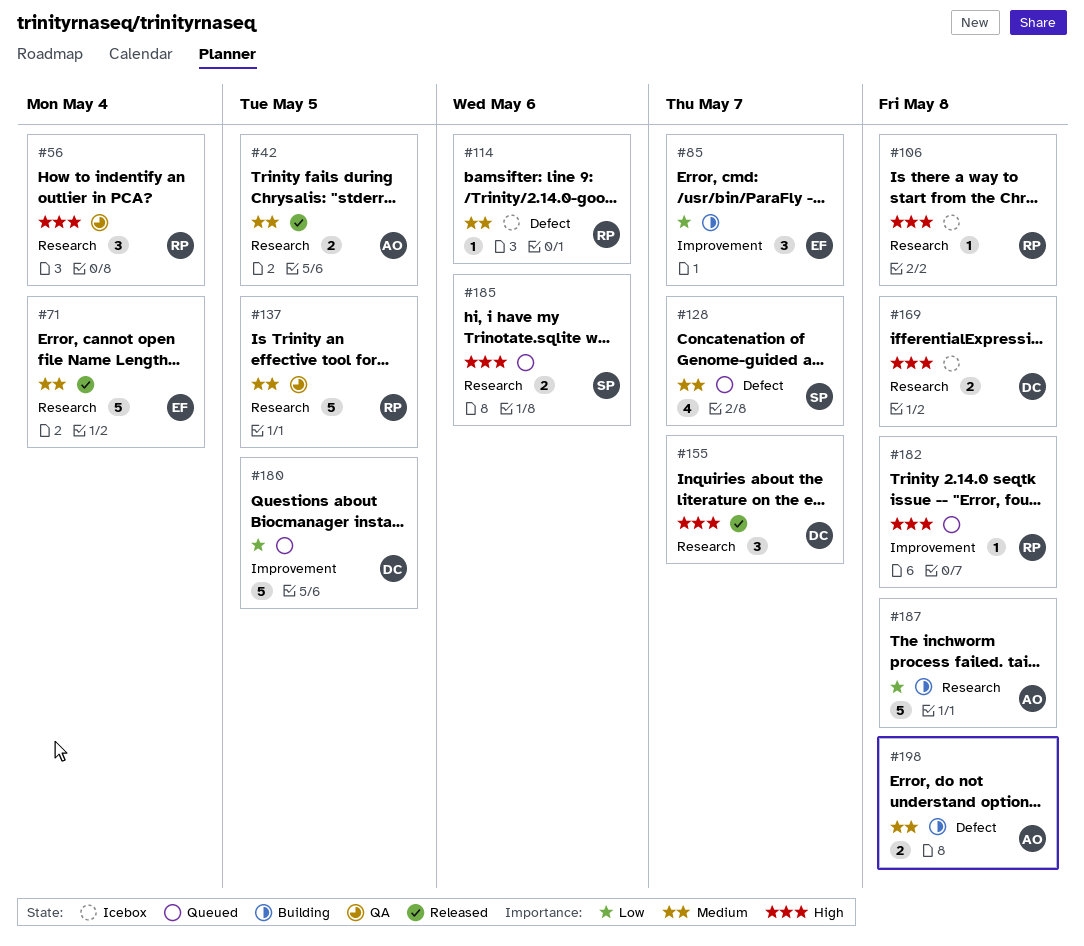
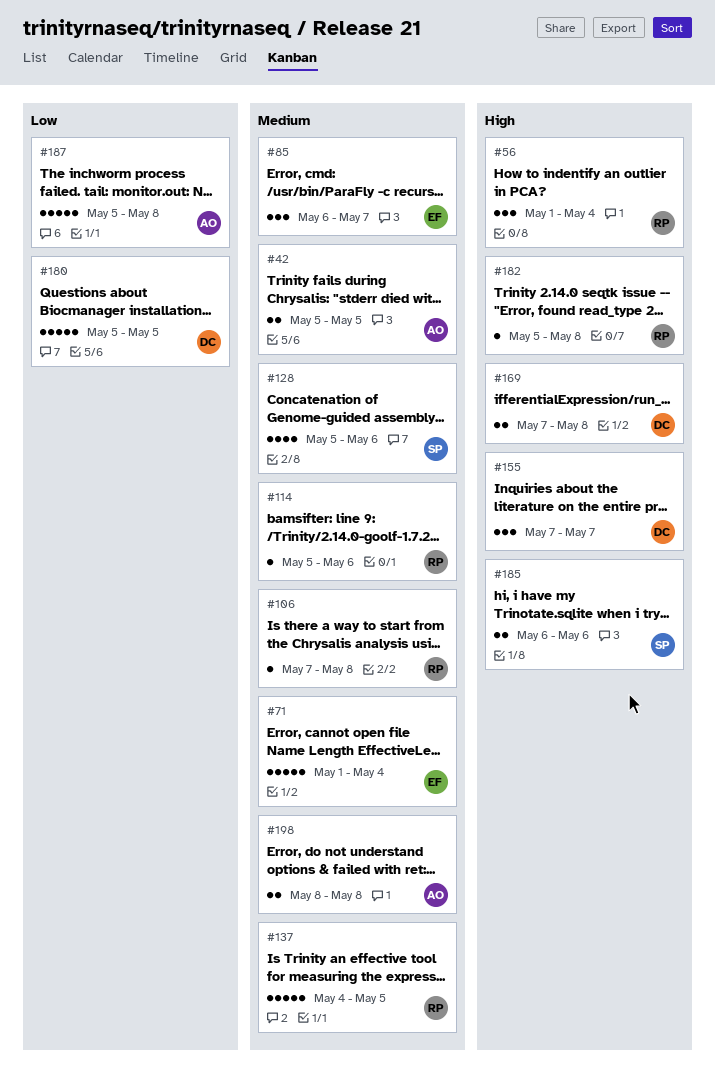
#85, priority: Low -> Medium
#106, priority: High -> Medium
#128, due: May 7 -> May 6

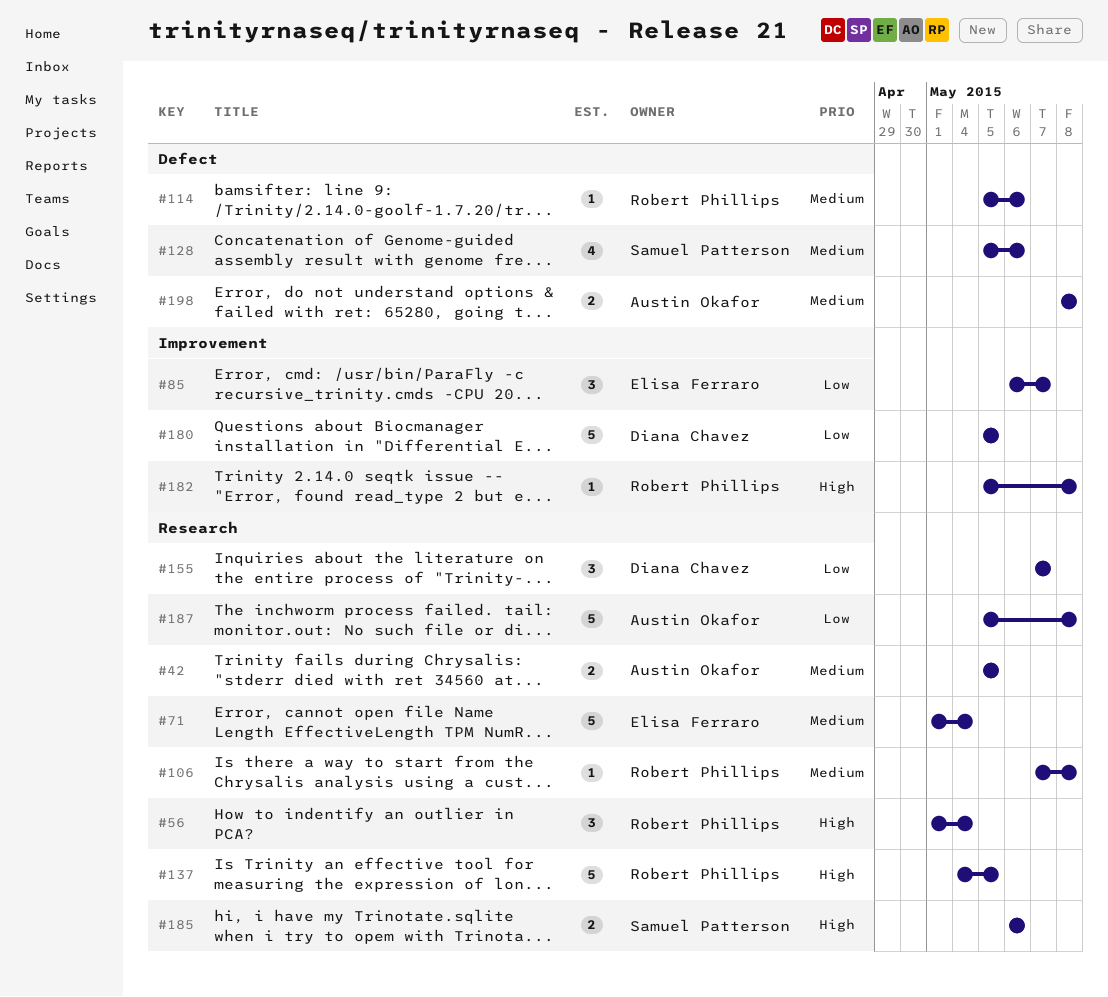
#85, priority: Medium -> Low
#137, priority: Medium -> High
#155, priority: High -> Low
#169: present -> none

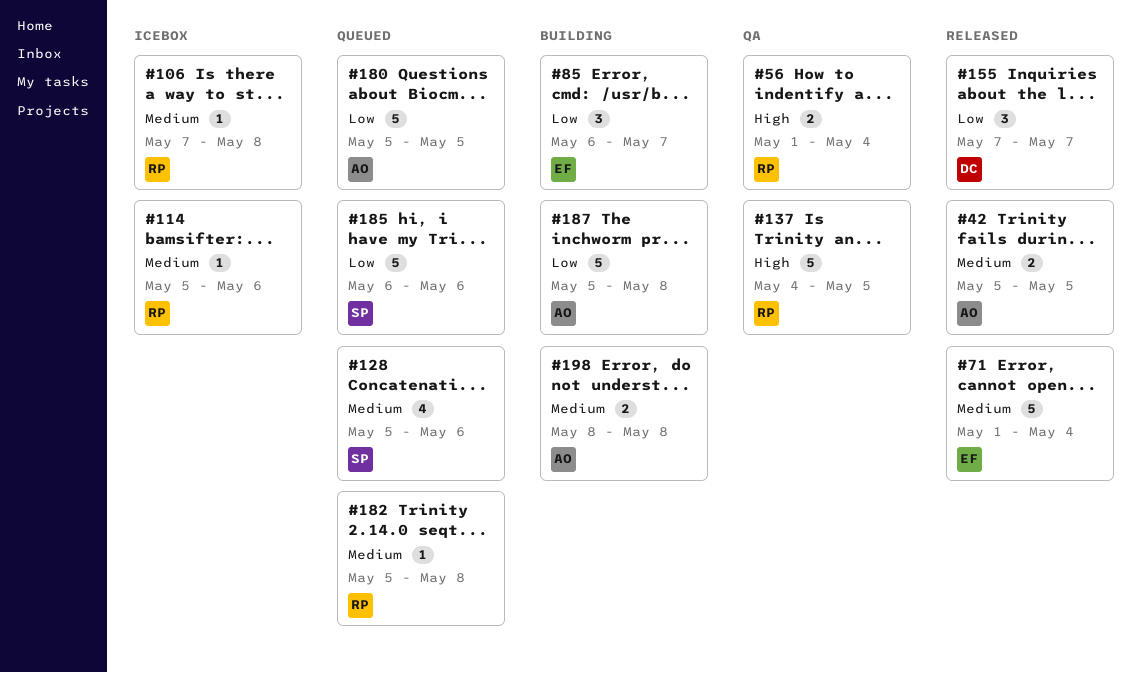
#56, estimate: 3 -> 2
#180, owner: Diana Chavez -> Austin Okafor
#182, priority: High -> Medium
#185, priority: High -> Low
#185, estimate: 2 -> 5

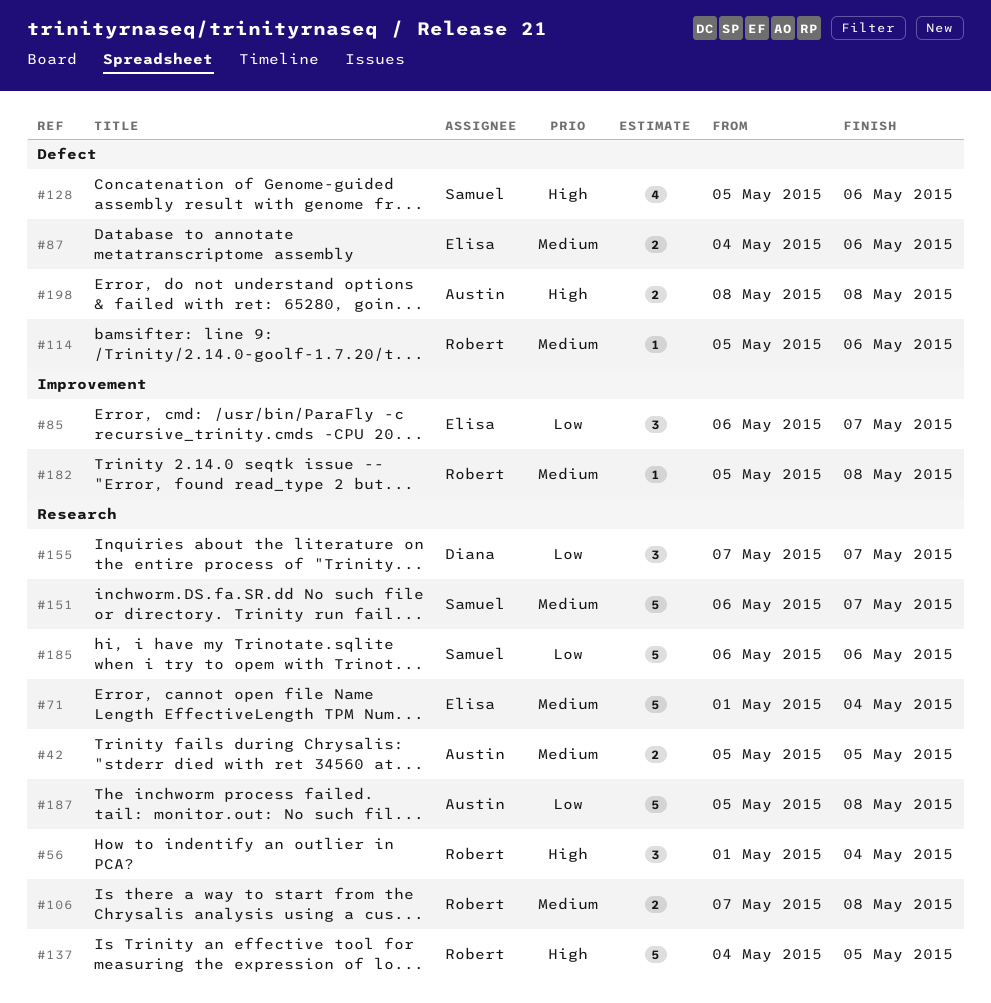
#56, estimate: 2 -> 3
#87: none -> present
#106, estimate: 1 -> 2
#128, priority: Medium -> High
#151: none -> present
#180: present -> none
#198, priority: Medium -> High

